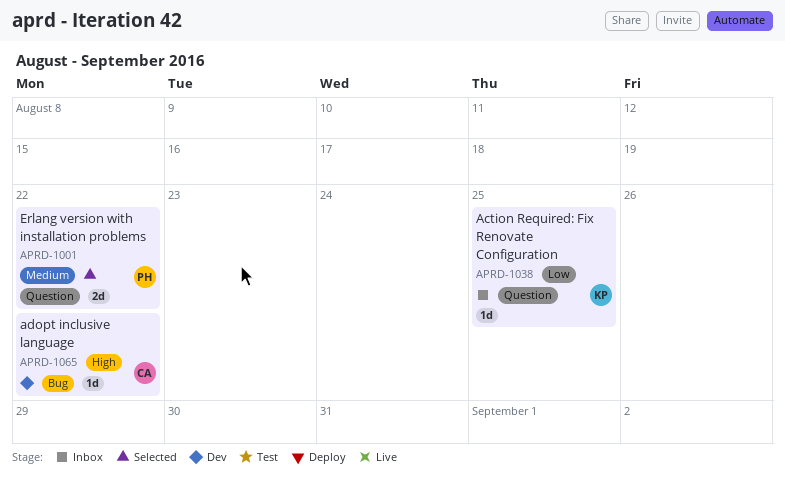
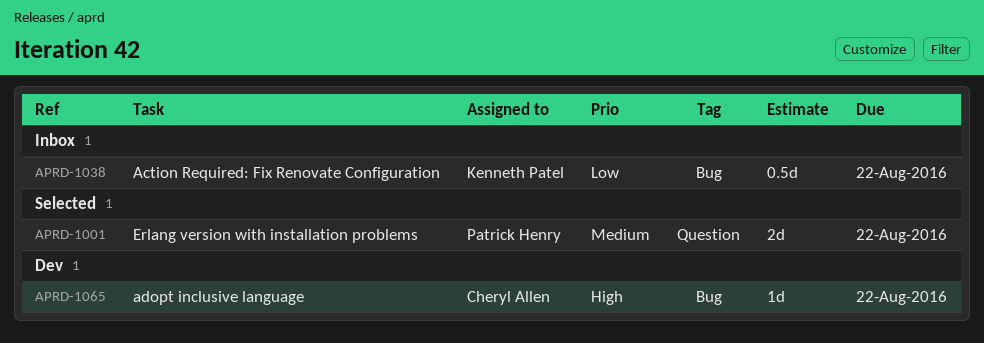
APRD-1038, label: Question -> Bug
APRD-1038, estimate: 1d -> 0.5d
APRD-1038, due: Aug 25 -> Aug 22

